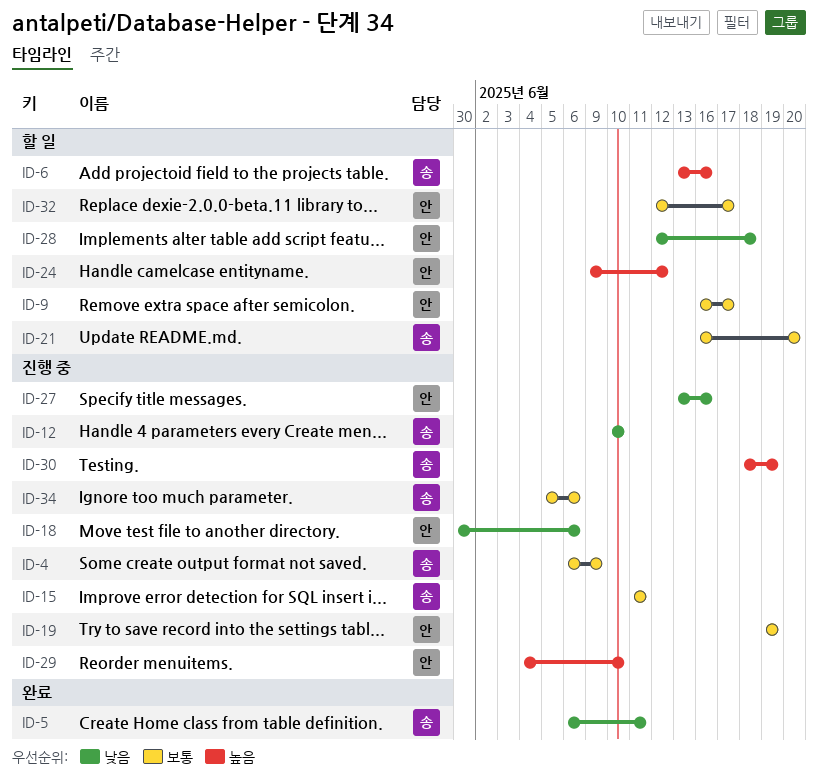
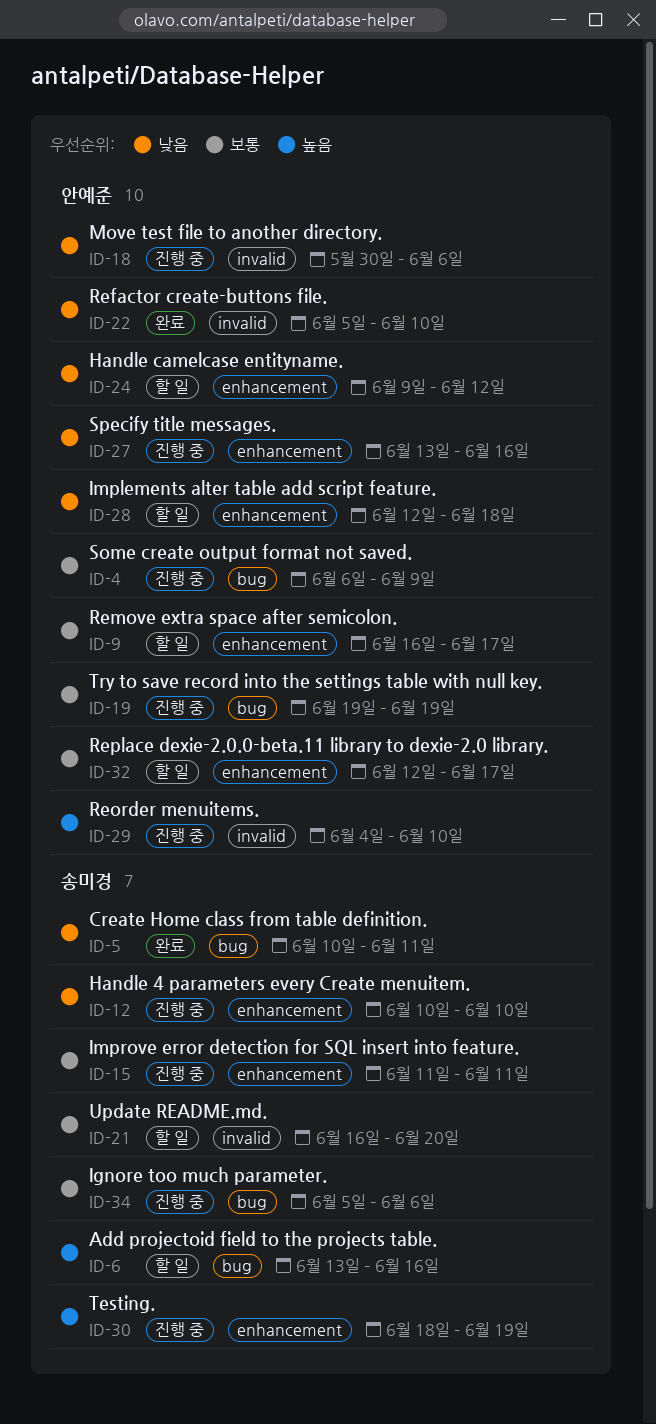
ID-4, owner: 송미경 -> 안예준
ID-5, start: Jun 6 -> Jun 10
ID-22: none -> present
ID-24, priority: 높음 -> 낮음

